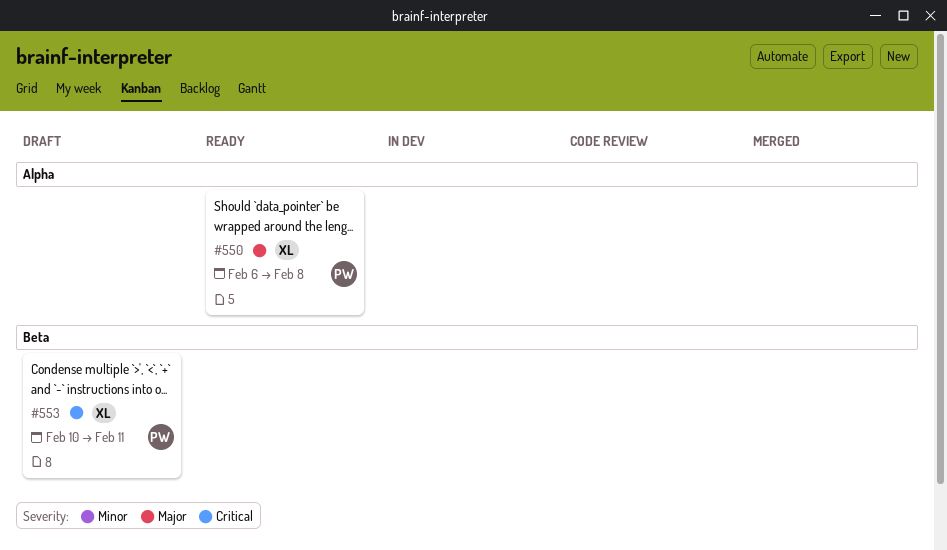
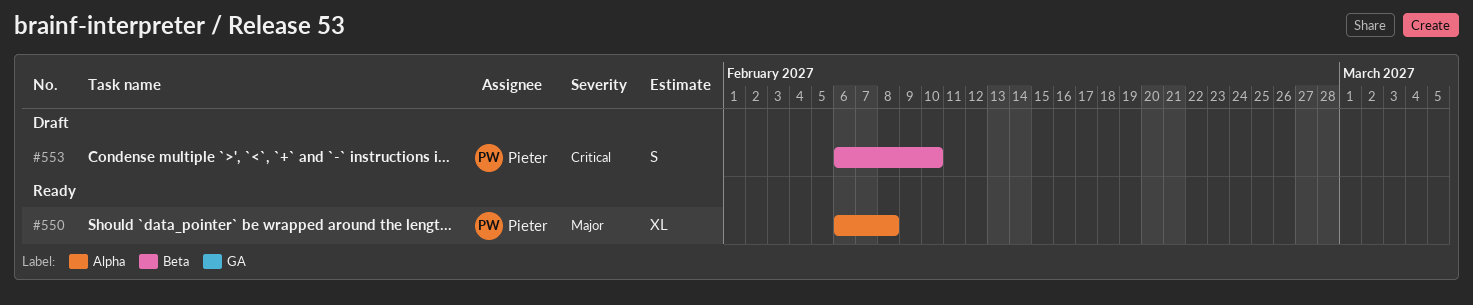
#553, estimate: XL -> S
#553, start: Feb 10 -> Feb 6
#553, due: Feb 11 -> Feb 10

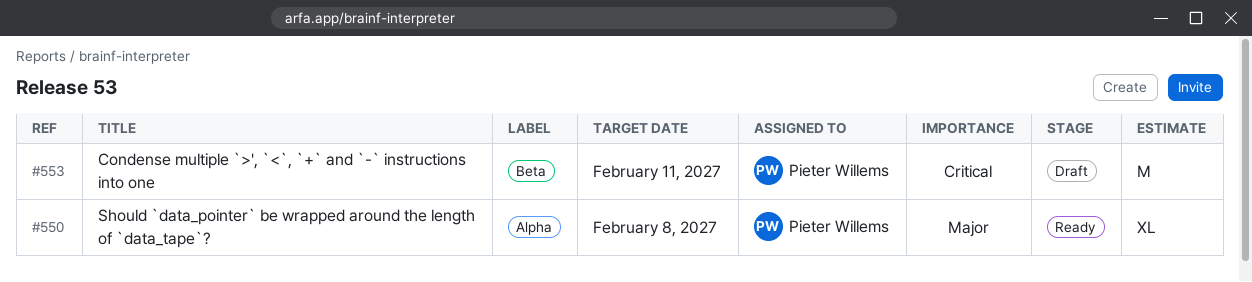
#553, estimate: S -> M
#553, due: Feb 10 -> Feb 11

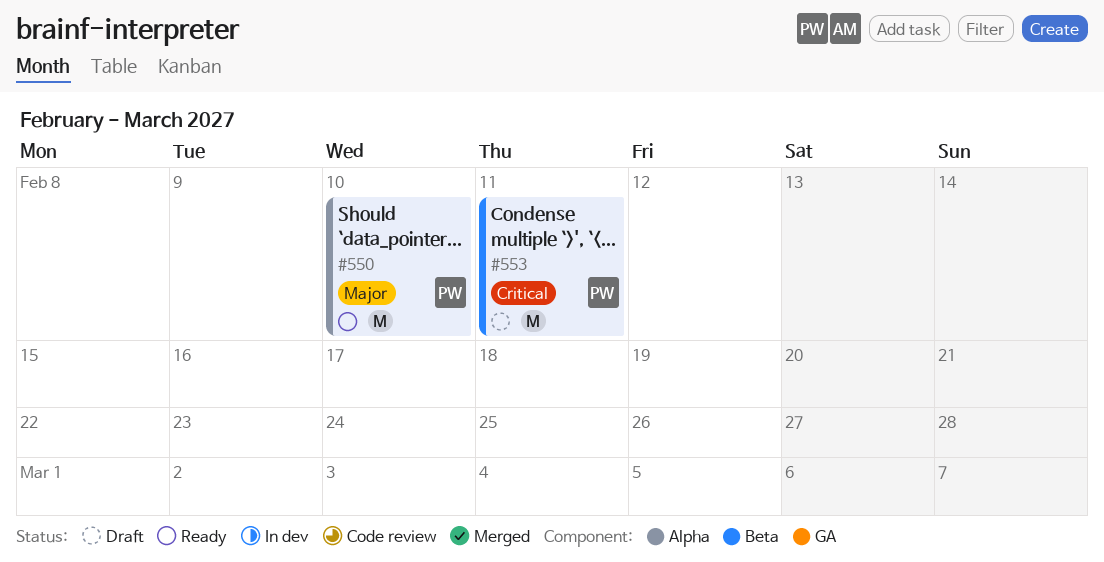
#550, estimate: XL -> M
#550, due: Feb 8 -> Feb 10

